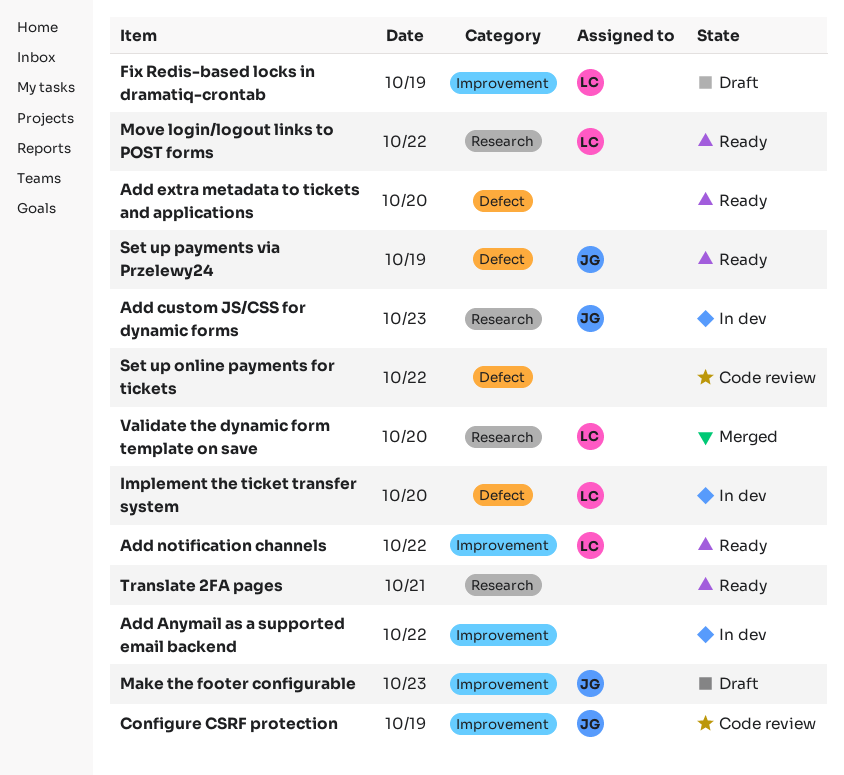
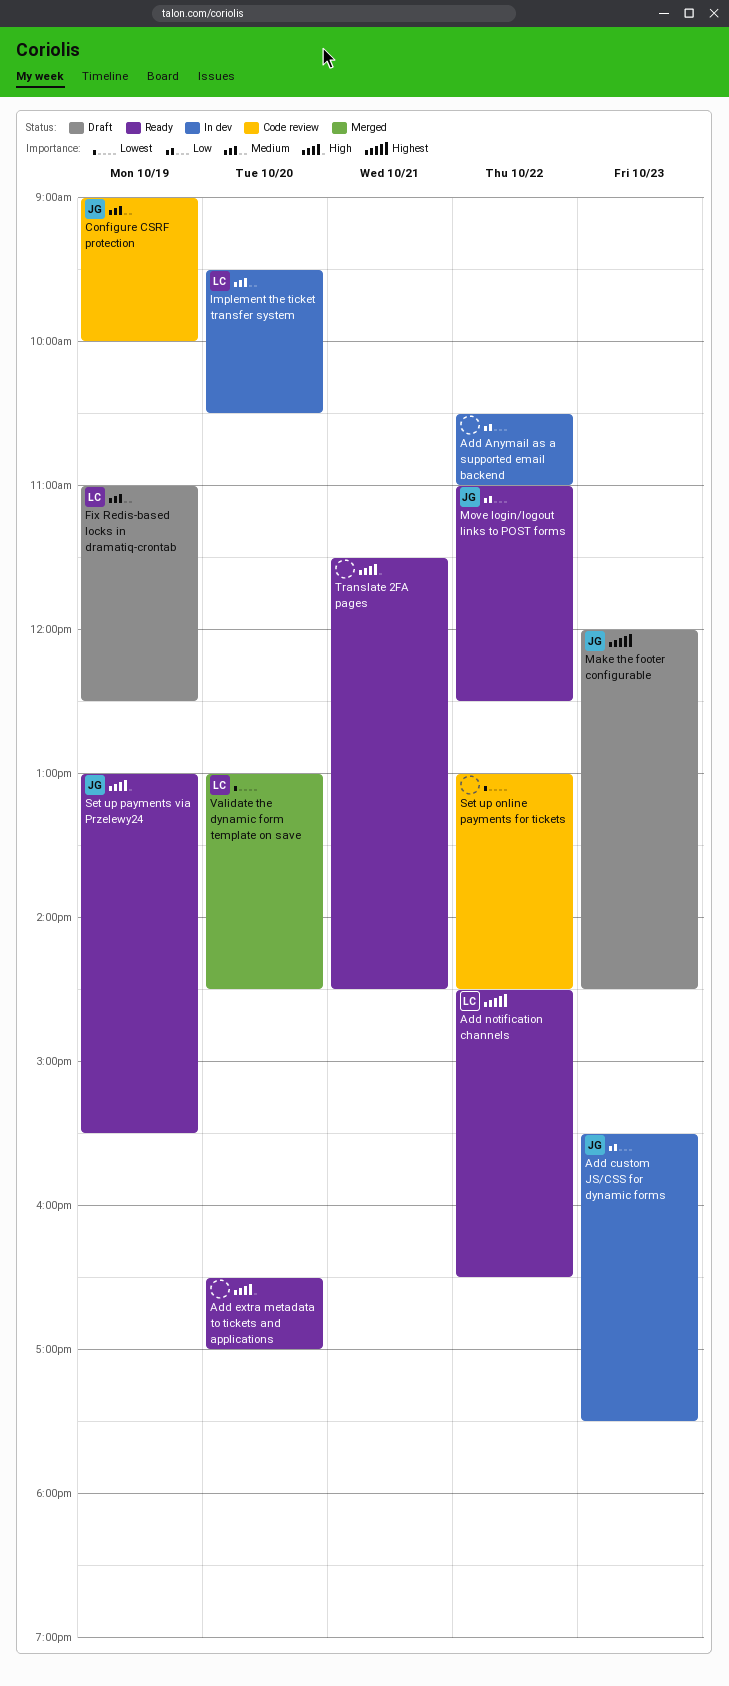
Move login/logout links to POST forms, owner: LC -> JG

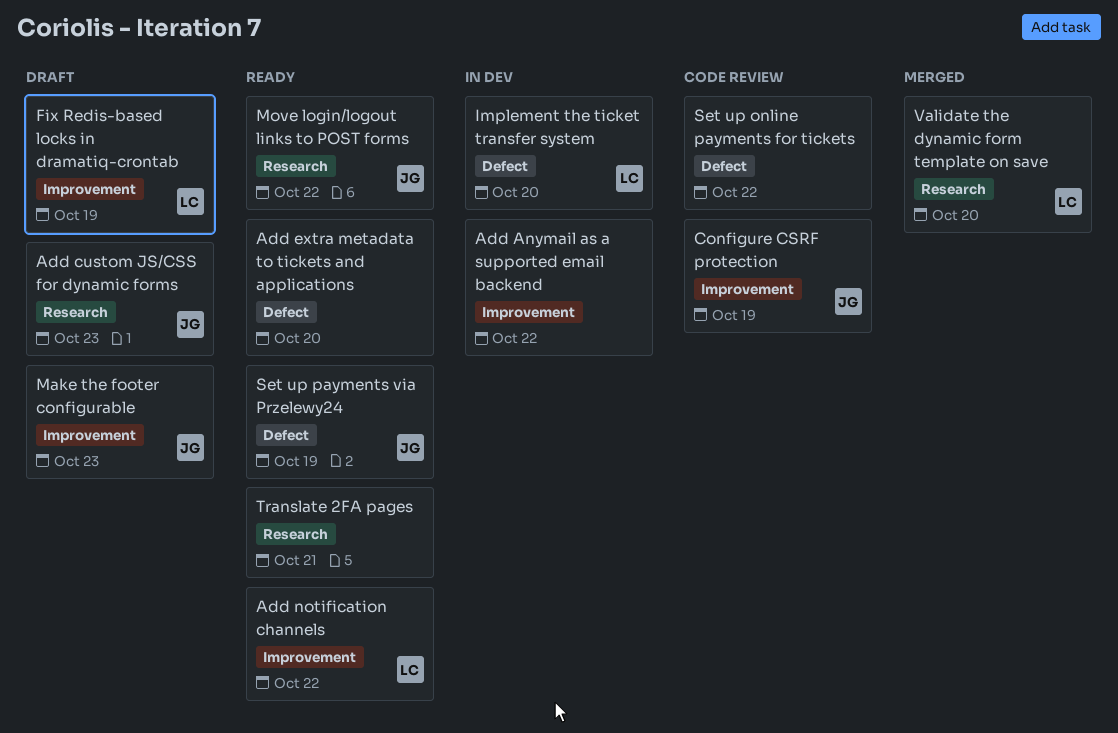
Add custom JS/CSS for dynamic forms, status: In dev -> Draft

